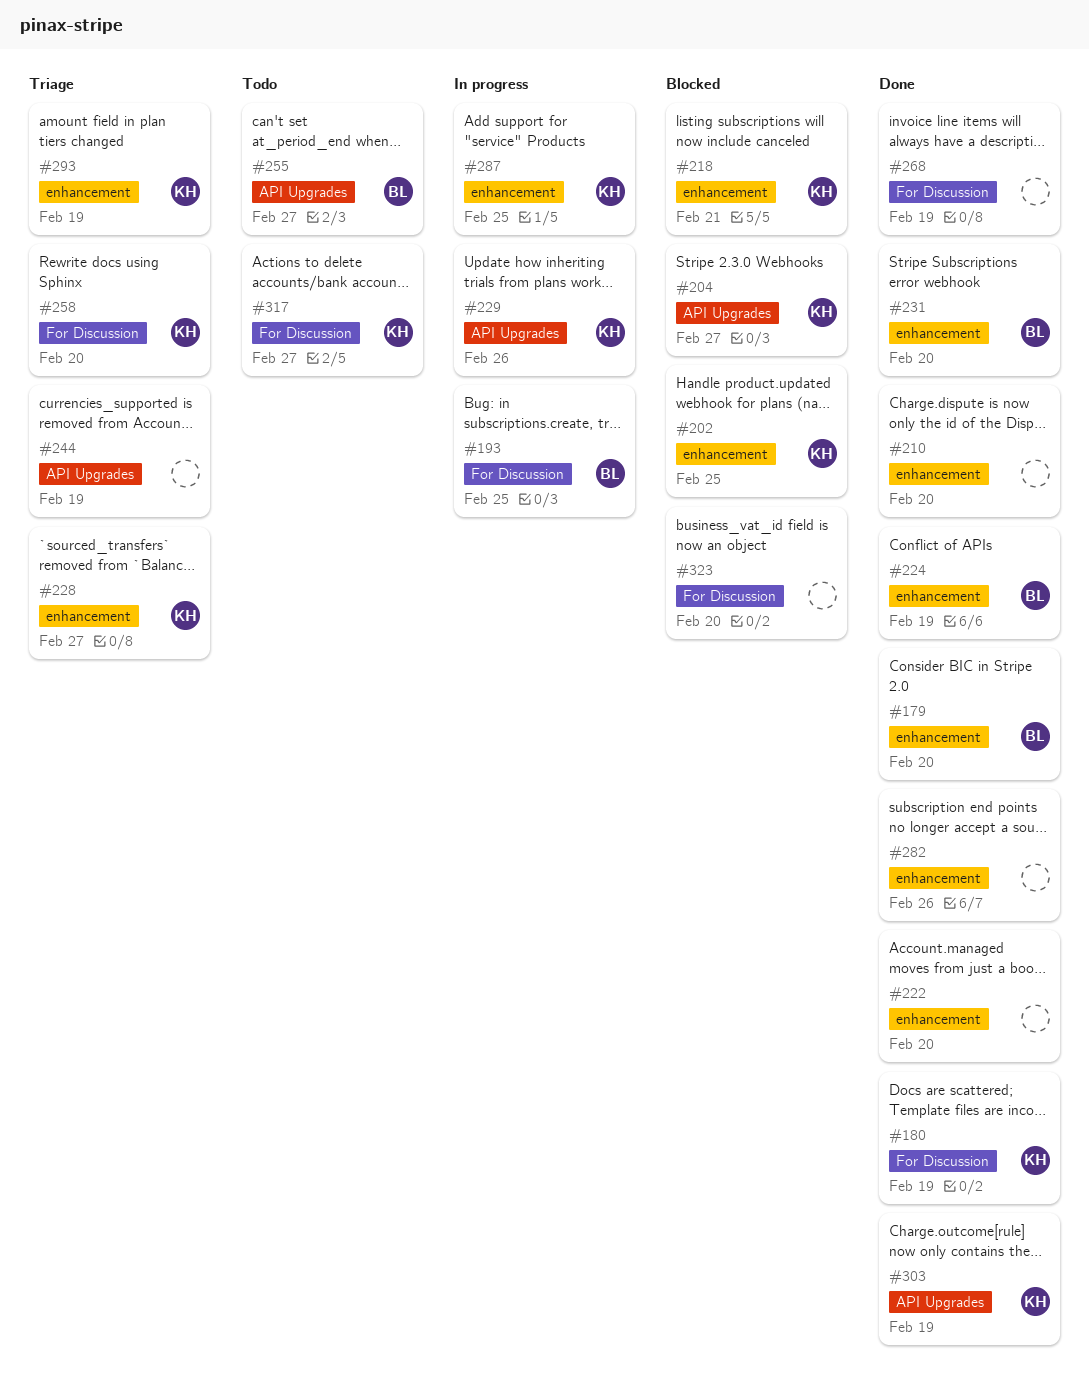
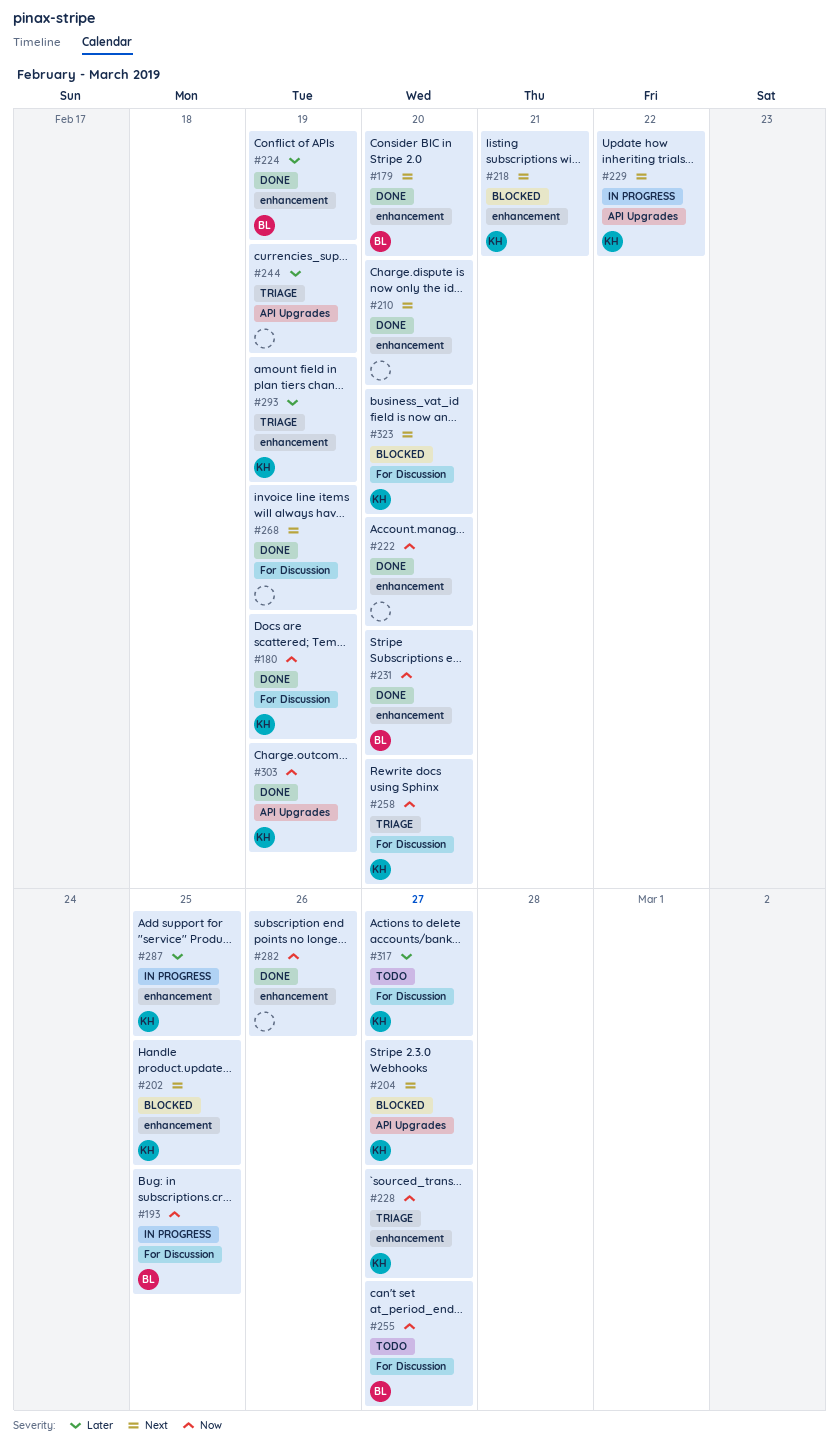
#229, due: Feb 26 -> Feb 22
#255, label: API Upgrades -> For Discussion
#323, owner: none -> KH

